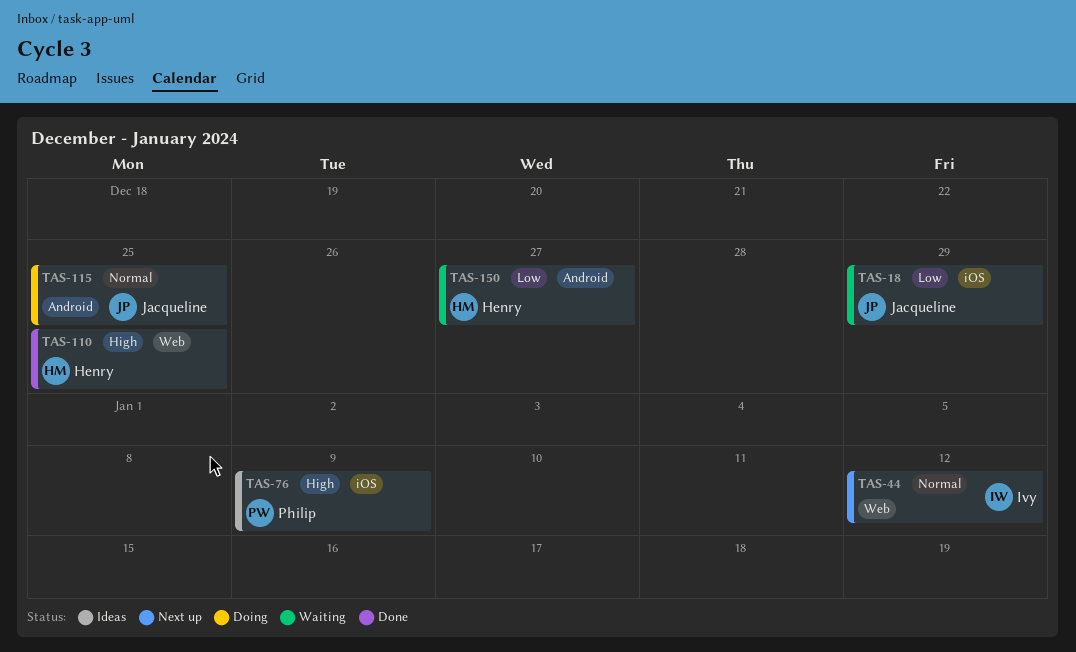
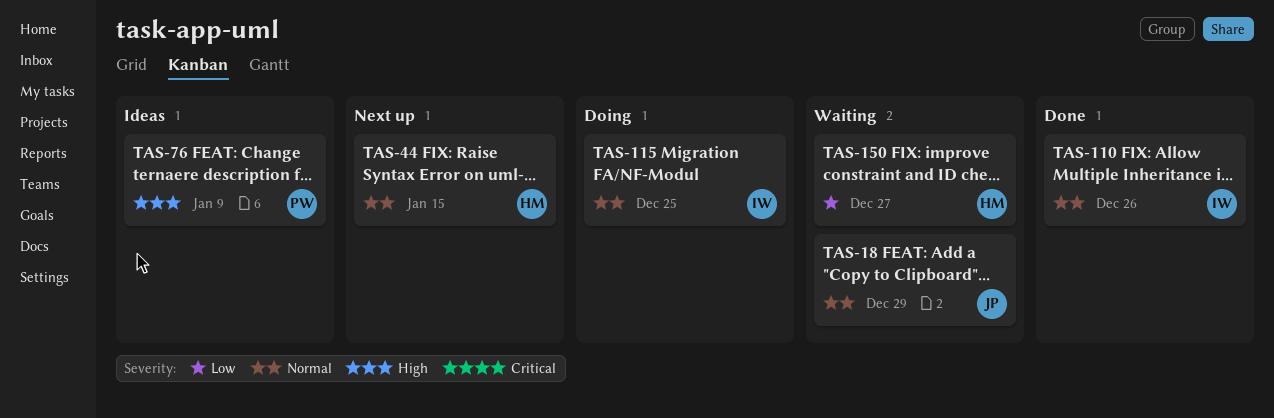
TAS-18, priority: Low -> Normal
TAS-44, owner: Ivy -> Henry
TAS-44, due: Jan 12 -> Jan 15
TAS-110, owner: Henry -> Ivy
TAS-110, priority: High -> Normal
TAS-110, due: Dec 25 -> Dec 26
TAS-115, owner: Jacqueline -> Ivy

